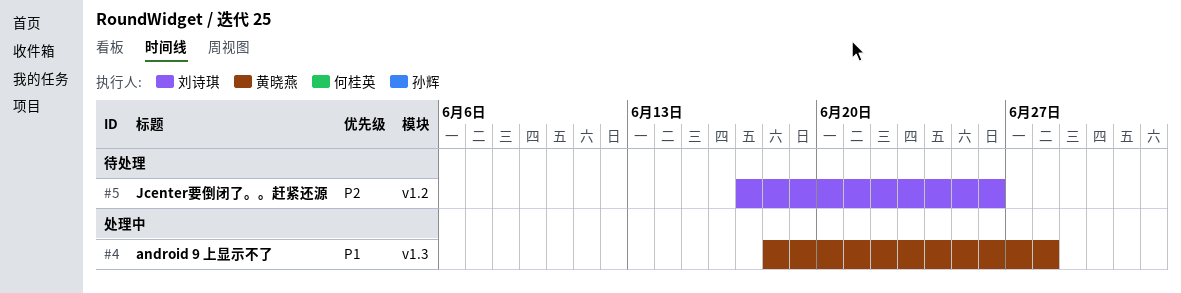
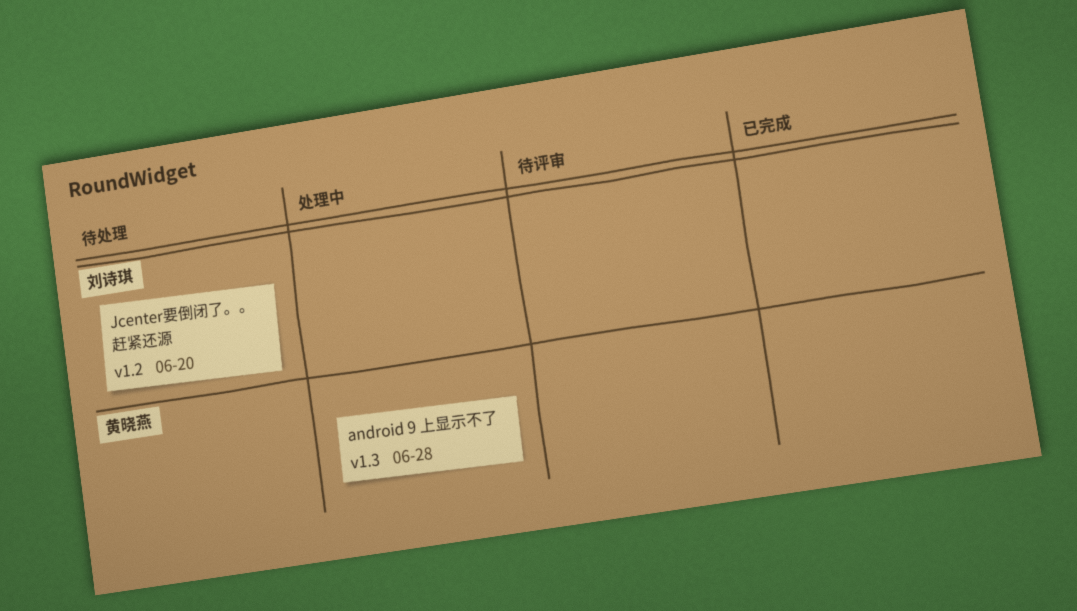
Jcenter要倒闭了。。赶紧还源, due: Jun 26 -> Jun 20

